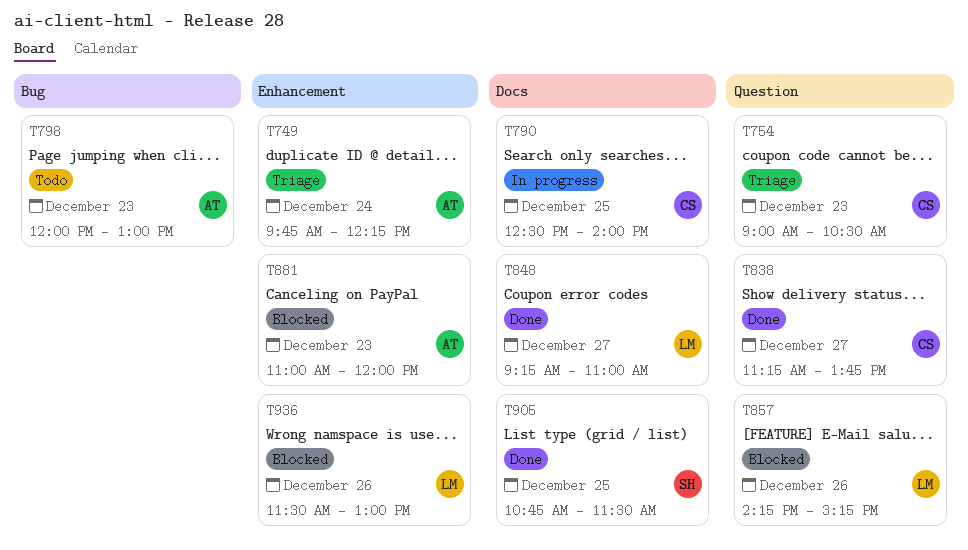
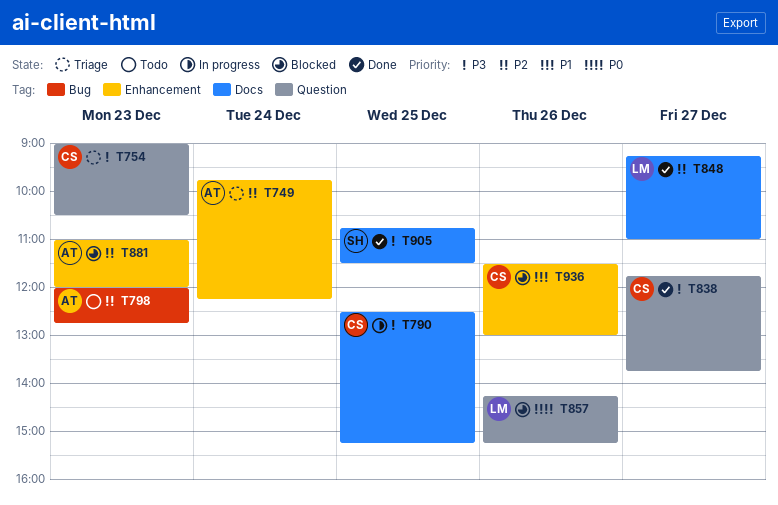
T790, ends: 14:00 -> 15:15
T798, ends: 13:00 -> 12:45
T838, begins: 11:15 -> 11:45
T936, owner: LM -> CS

